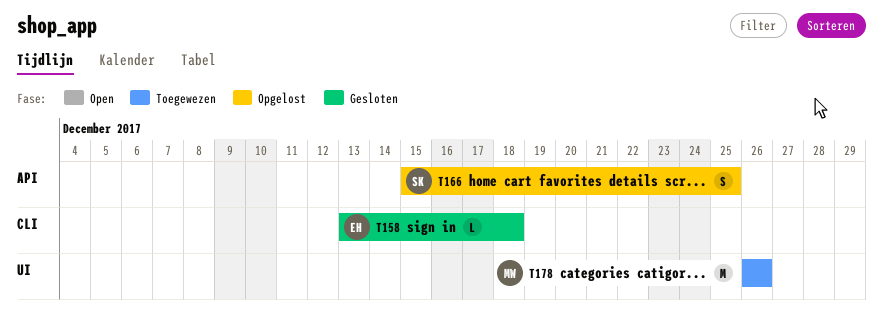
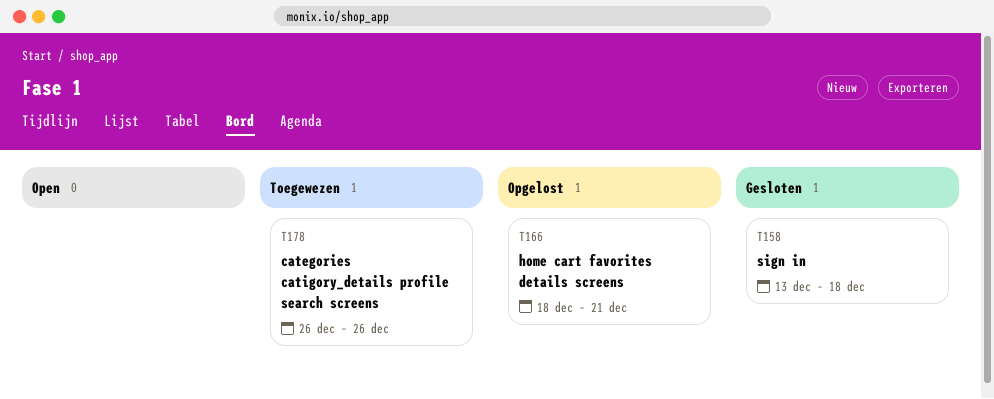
T166, start: Dec 15 -> Dec 18
T166, due: Dec 25 -> Dec 21

